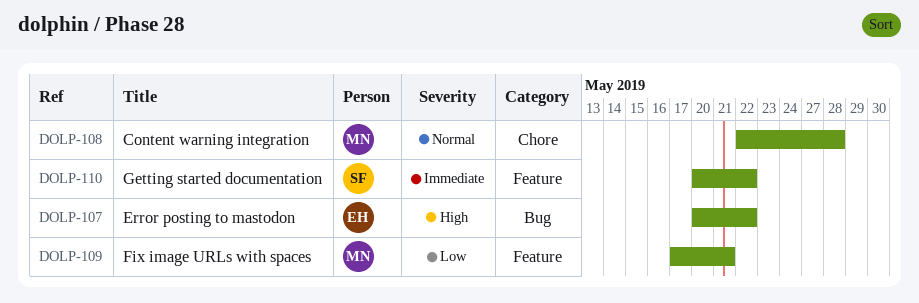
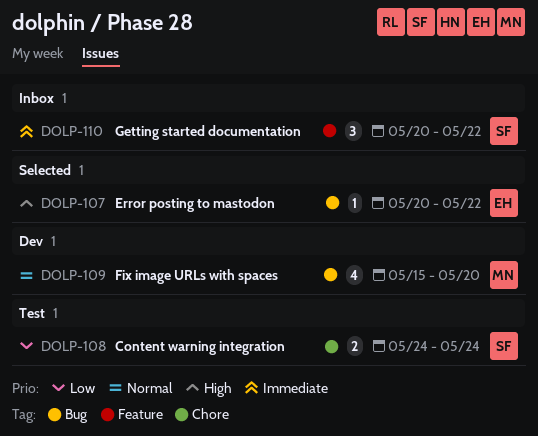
DOLP-108, owner: MN -> SF
DOLP-108, priority: Normal -> Low
DOLP-108, start: May 22 -> May 24
DOLP-108, due: May 28 -> May 24
DOLP-109, priority: Low -> Normal
DOLP-109, label: Feature -> Bug
DOLP-109, start: May 17 -> May 15
DOLP-109, due: May 21 -> May 20

